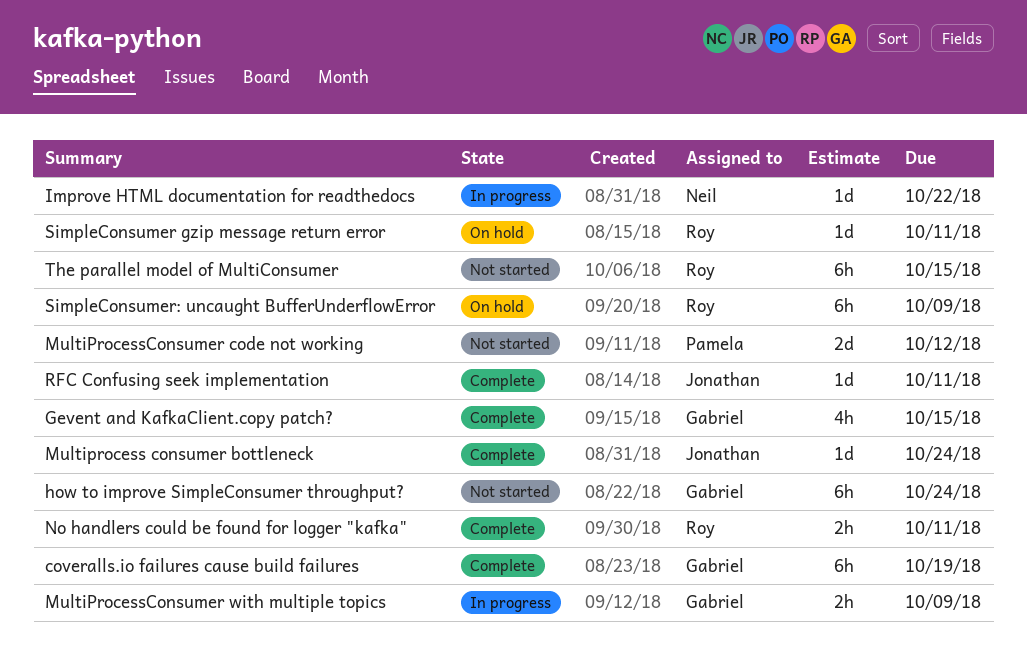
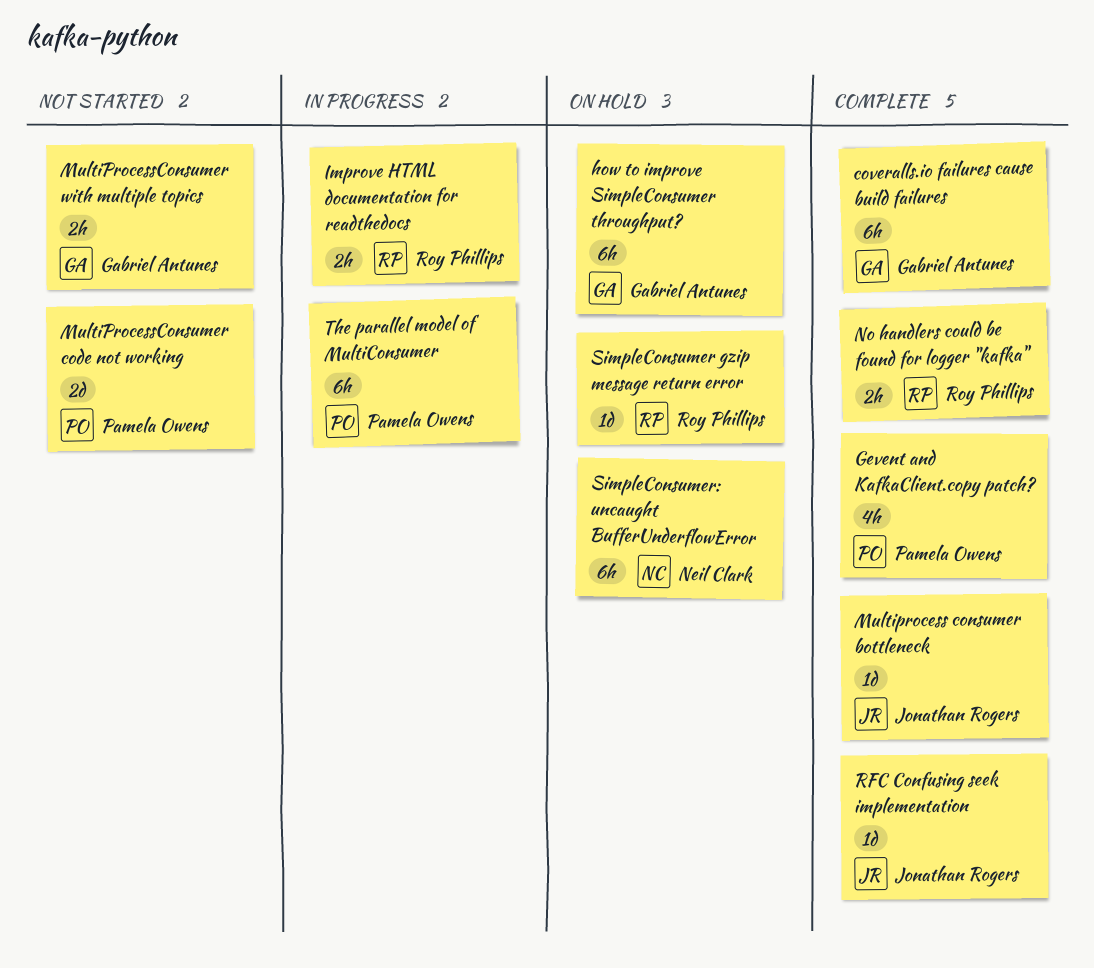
Gevent and KafkaClient.copy patch?, owner: Gabriel Antunes -> Pamela Owens
how to improve SimpleConsumer throughput?, status: Not started -> On hold
Improve HTML documentation for readthedocs, owner: Neil Clark -> Roy Phillips
Improve HTML documentation for readthedocs, estimate: 1d -> 2h
MultiProcessConsumer with multiple topics, status: In progress -> Not started
SimpleConsumer: uncaught BufferUnderflowError, owner: Roy Phillips -> Neil Clark
The parallel model of MultiConsumer, status: Not started -> In progress
The parallel model of MultiConsumer, owner: Roy Phillips -> Pamela Owens

